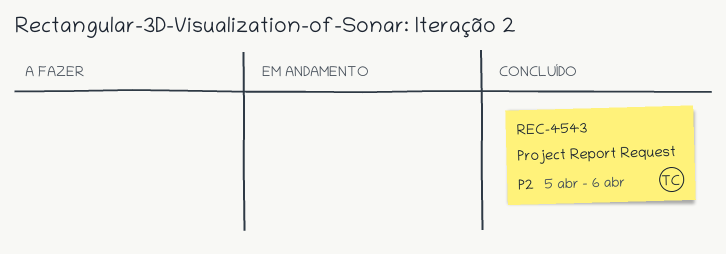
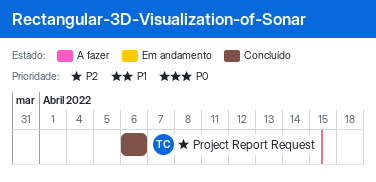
Project Report Request, start: Apr 5 -> Apr 6

